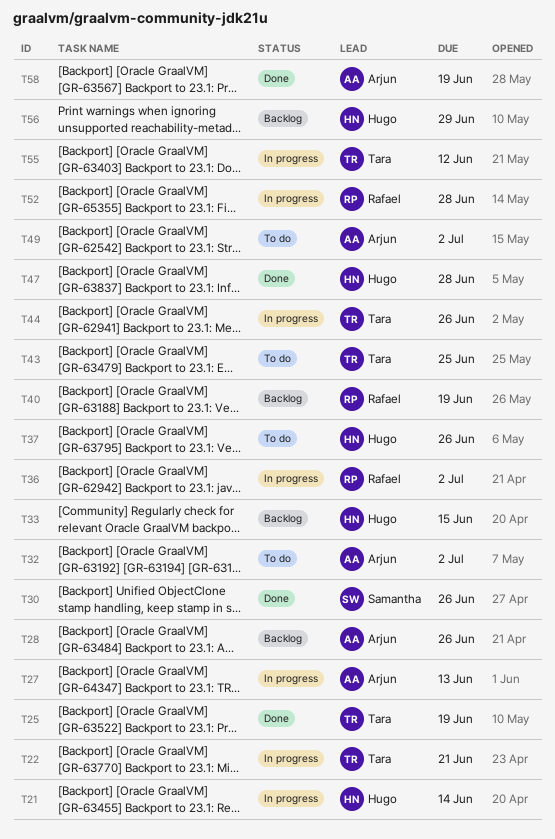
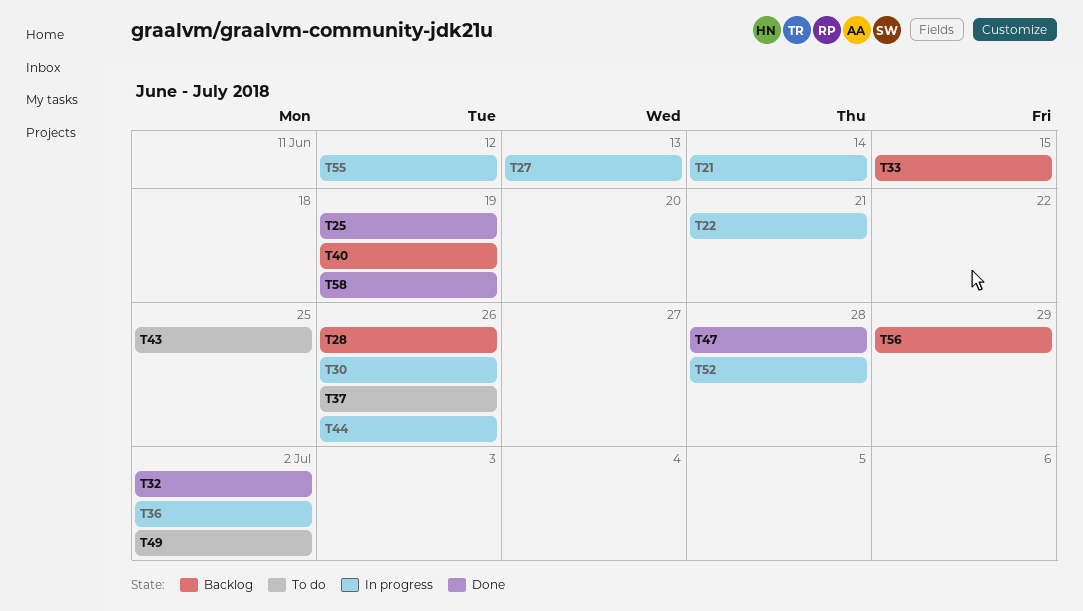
T30, status: Done -> In progress
T32, status: To do -> Done

